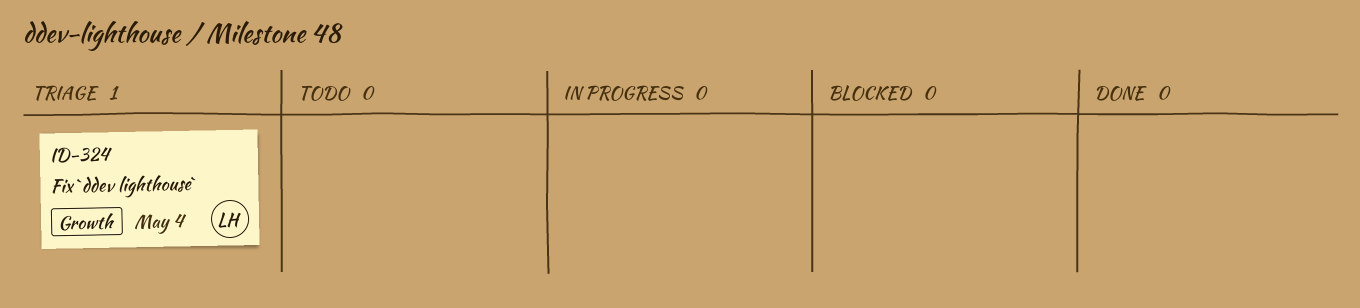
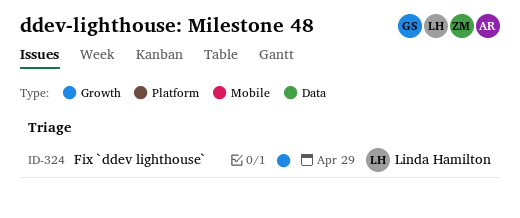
ID-324, due: May 4 -> Apr 29

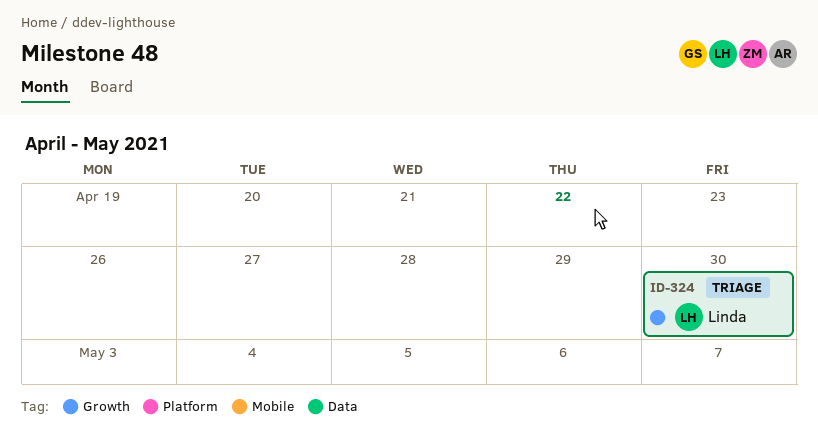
ID-324, due: Apr 29 -> Apr 30

